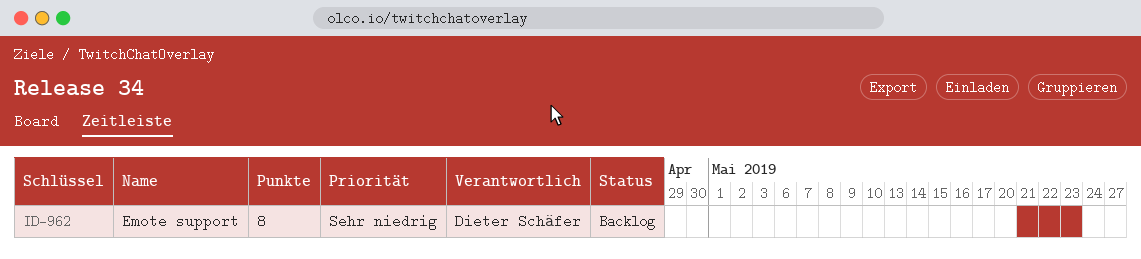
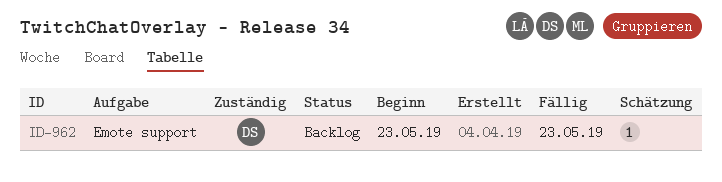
ID-962, estimate: 8 -> 1
ID-962, start: May 21 -> May 23

